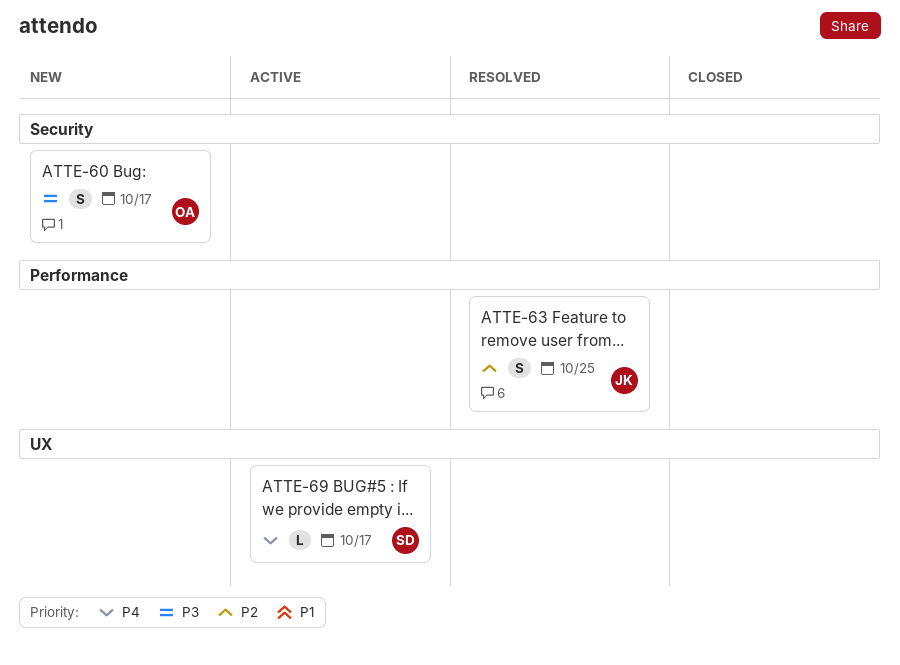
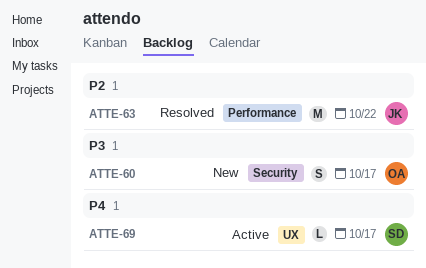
ATTE-63, estimate: S -> M
ATTE-63, due: Oct 25 -> Oct 22

